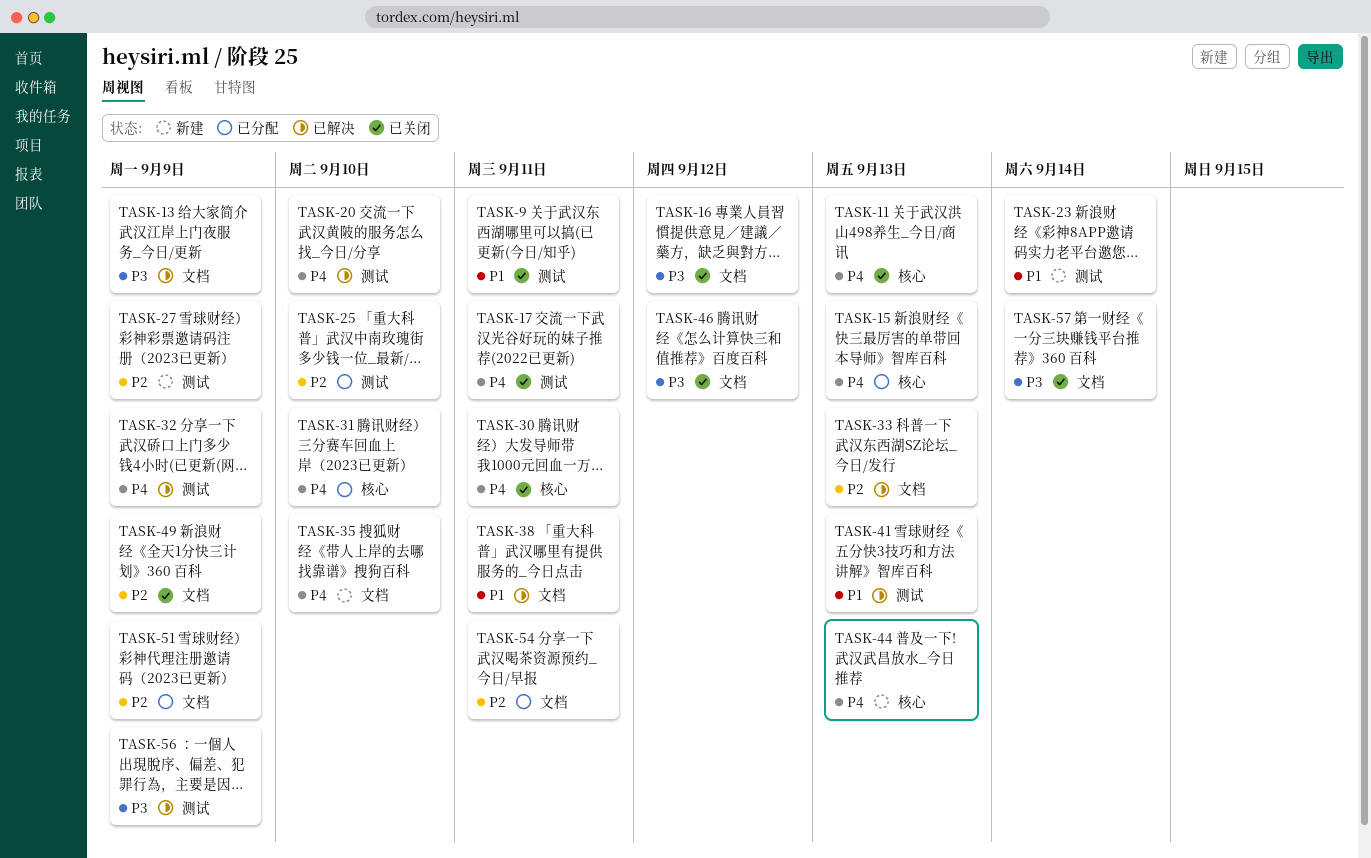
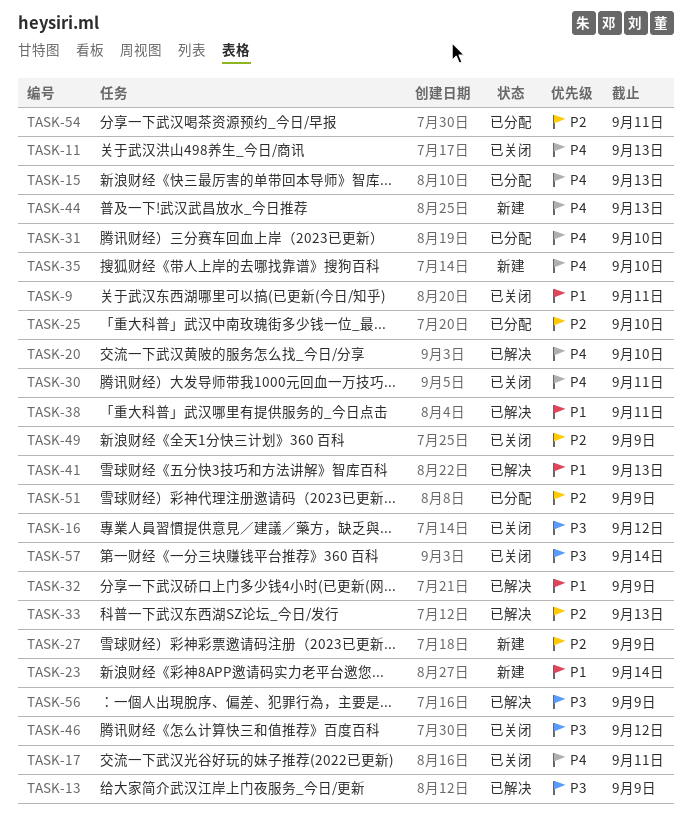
TASK-32, priority: P4 -> P1

